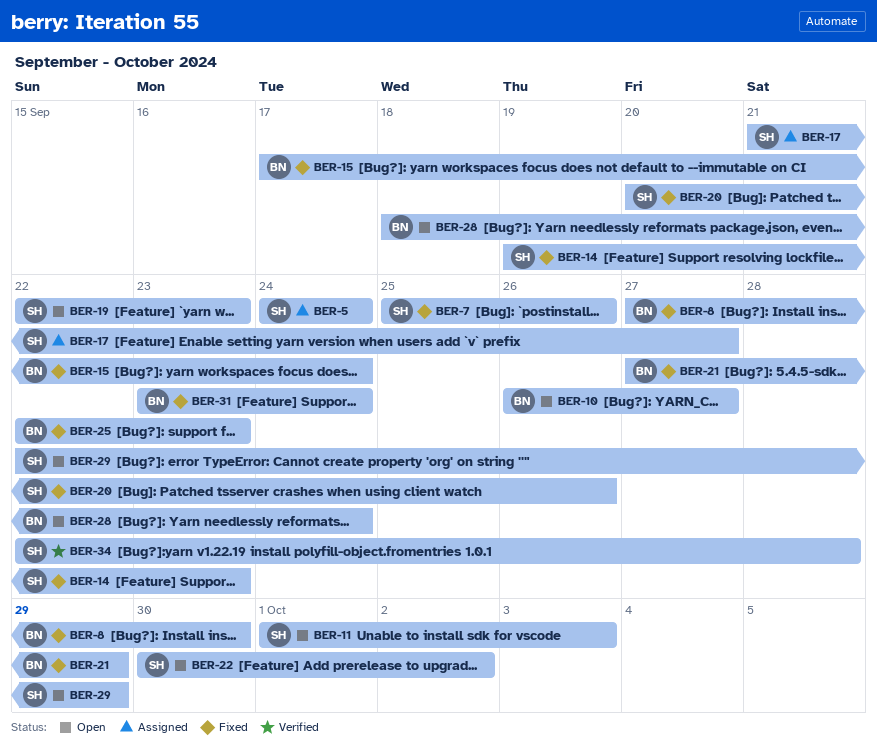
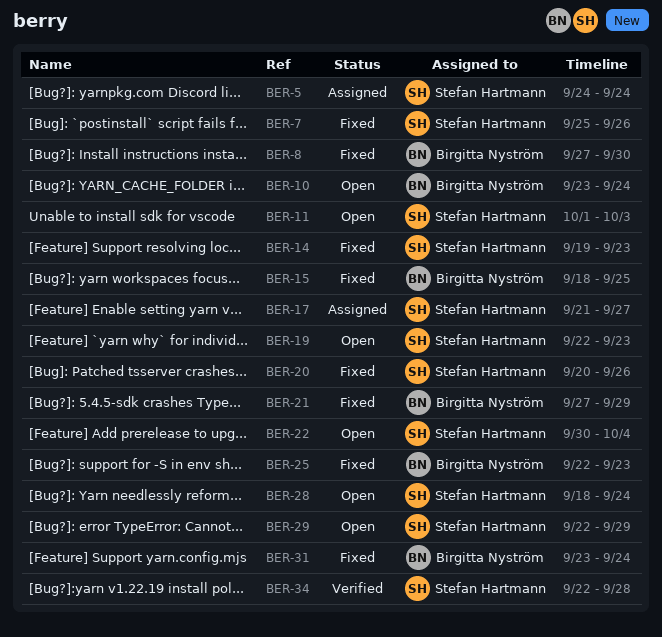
BER-10, start: Sep 26 -> Sep 23
BER-10, due: Sep 27 -> Sep 24
BER-15, start: Sep 17 -> Sep 18
BER-15, due: Sep 24 -> Sep 25
BER-22, due: Oct 2 -> Oct 4
BER-28, owner: Birgitta Nyström -> Stefan Hartmann

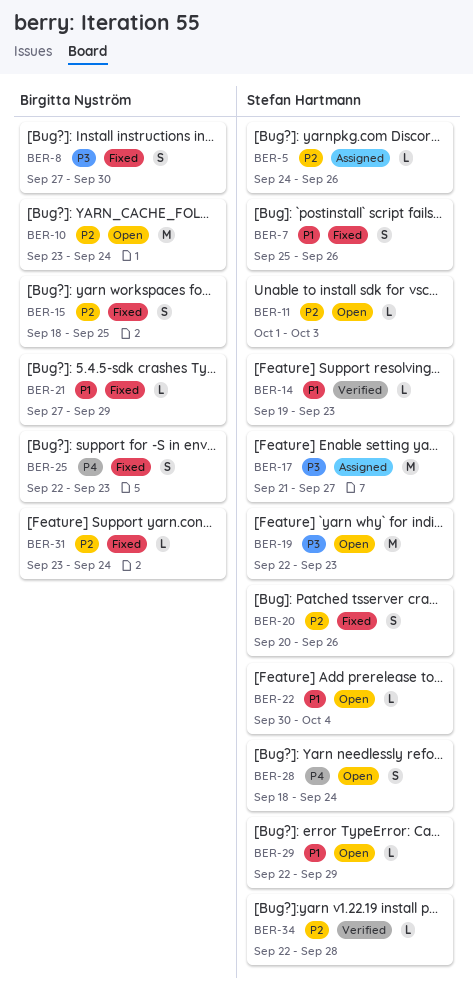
BER-5, due: Sep 24 -> Sep 26
BER-14, status: Fixed -> Verified

